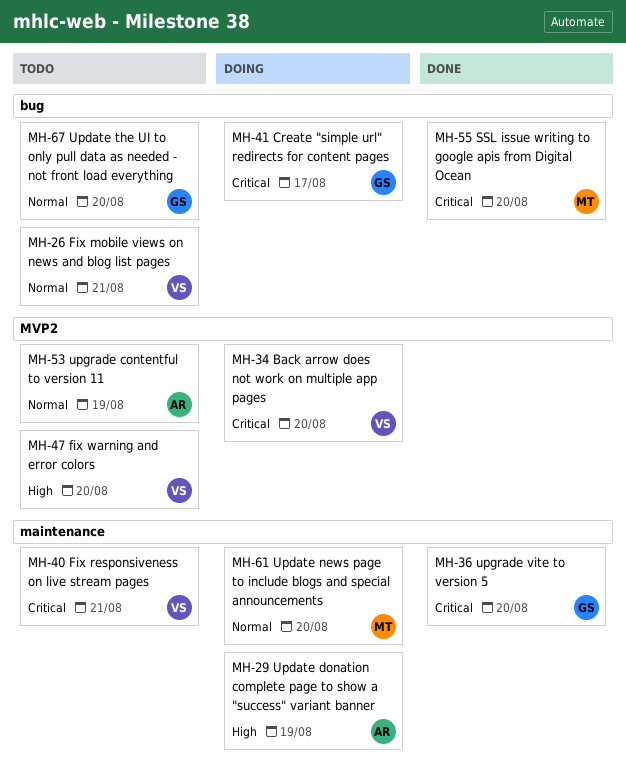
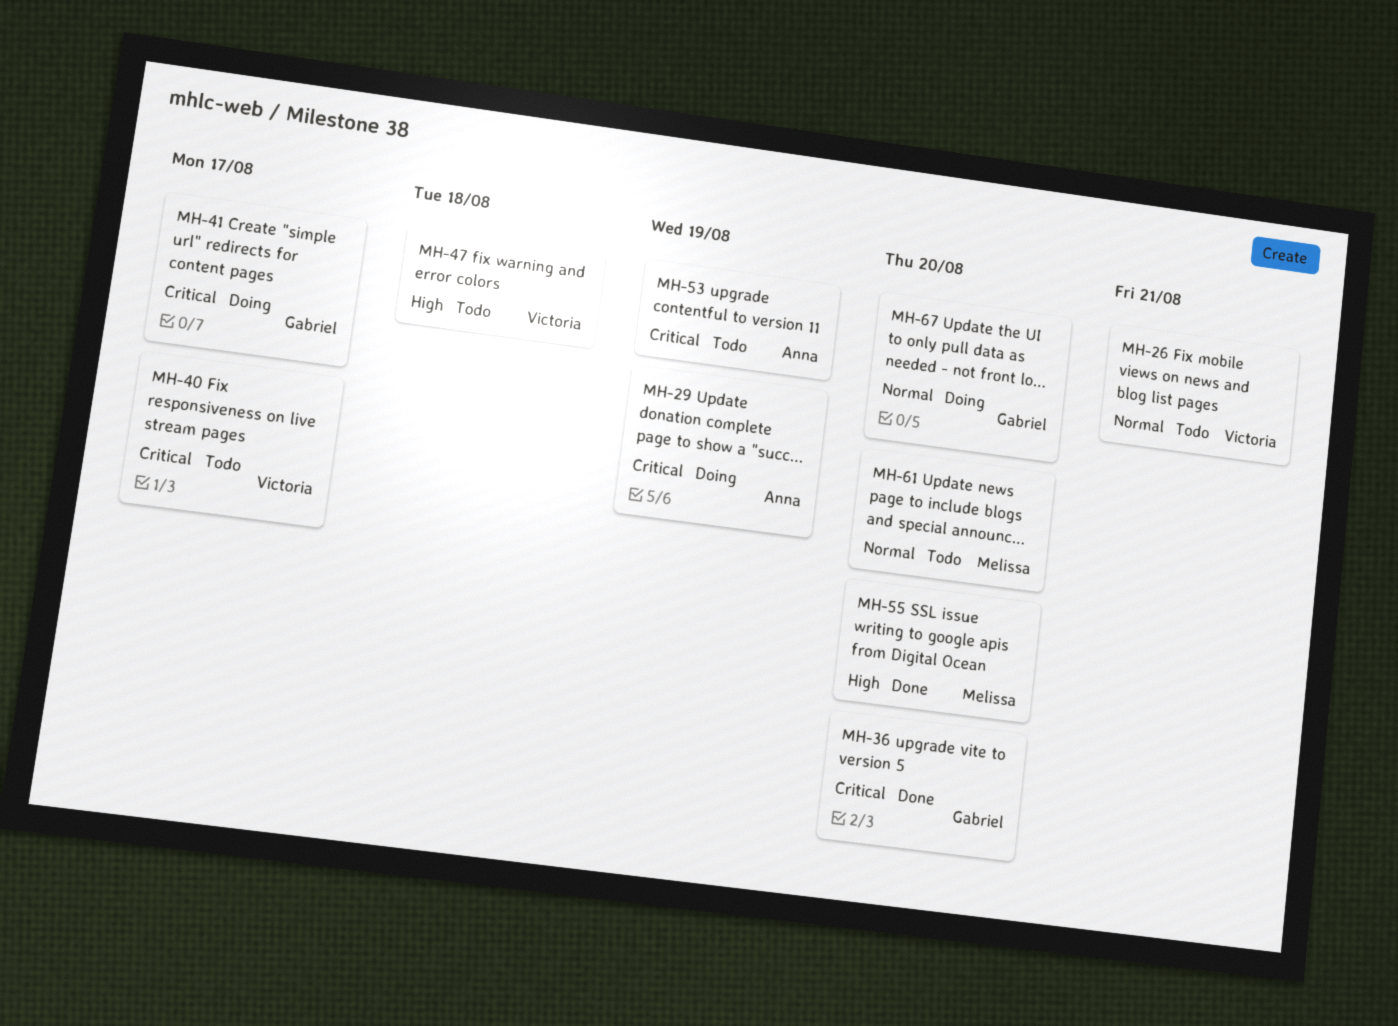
MH-29, priority: High -> Critical
MH-34: present -> none
MH-40, due: Aug 21 -> Aug 17
MH-47, due: Aug 20 -> Aug 18
MH-53, priority: Normal -> Critical
MH-55, priority: Critical -> High
MH-61, status: Doing -> Todo
MH-67, status: Todo -> Doing

